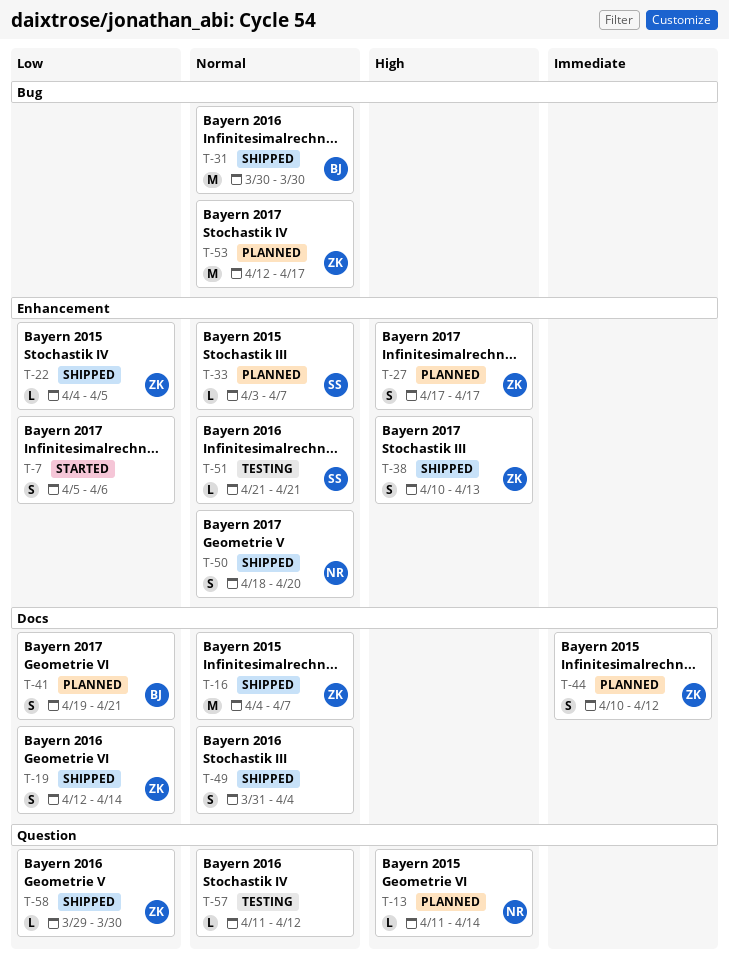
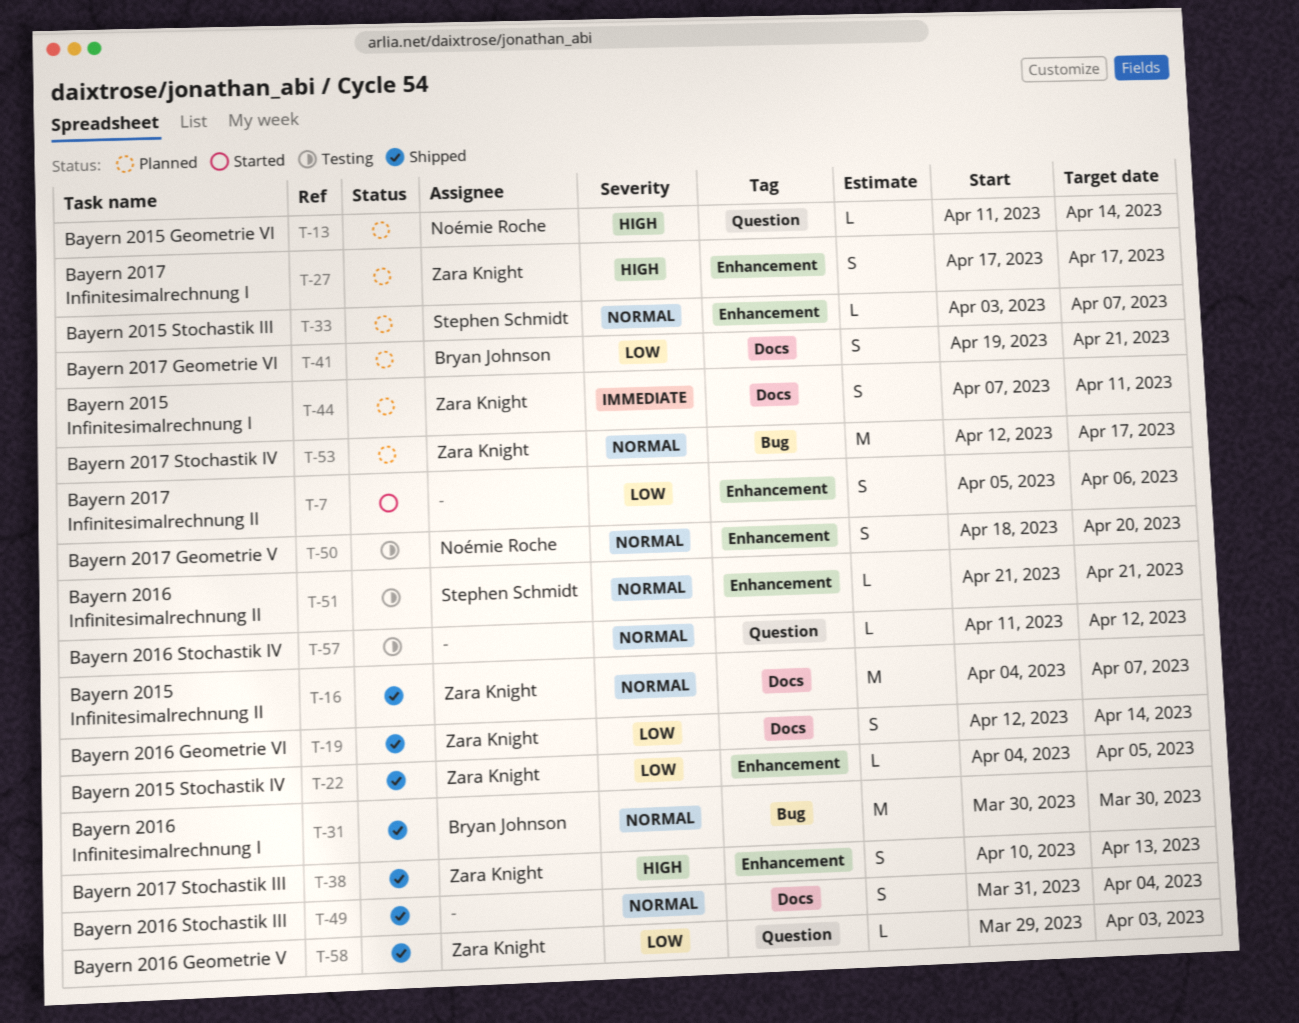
T-44, start: Apr 10 -> Apr 7
T-44, due: Apr 12 -> Apr 11
T-50, status: Shipped -> Testing
T-58, due: Mar 30 -> Apr 3

